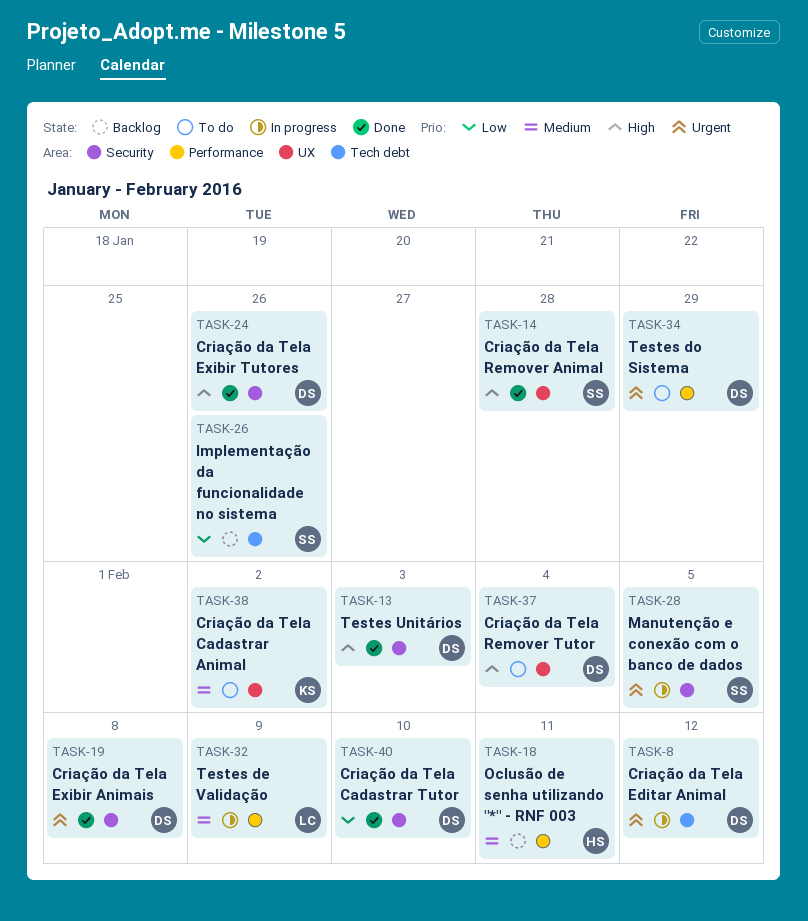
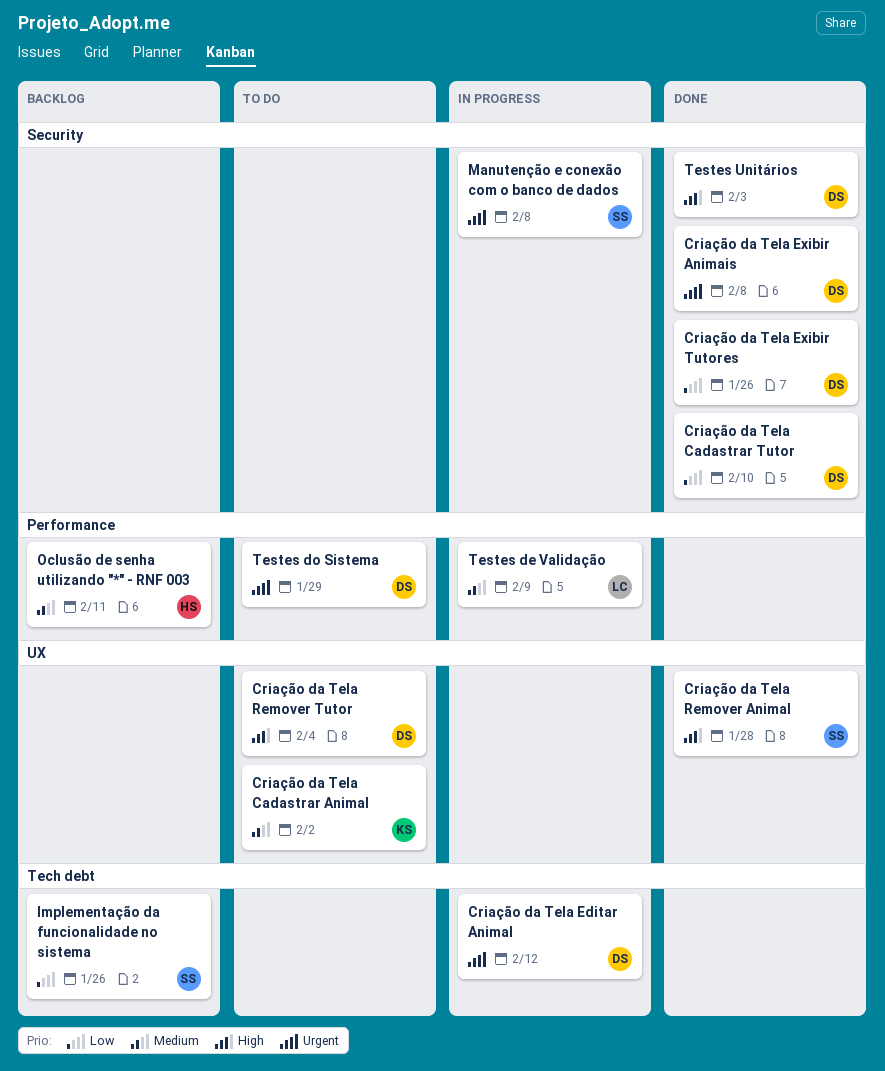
Criação da Tela Exibir Tutores, priority: High -> Low
Manutenção e conexão com o banco de dados, due: Feb 5 -> Feb 8

